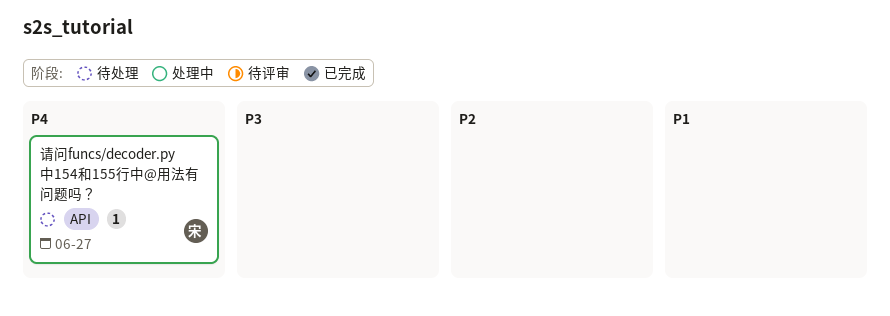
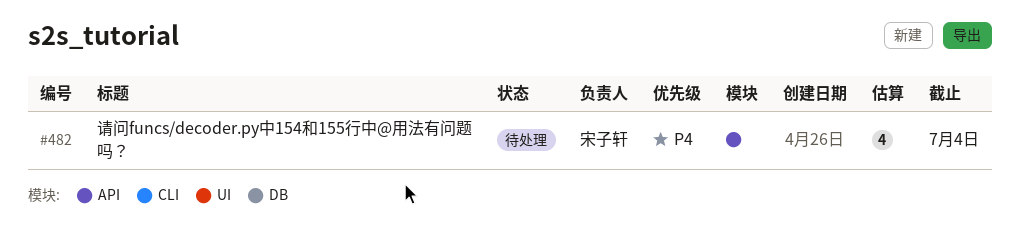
请问funcs/decoder.py中154和155行中@用法有问题吗？, estimate: 1 -> 4
请问funcs/decoder.py中154和155行中@用法有问题吗？, due: Jun 27 -> Jul 4

